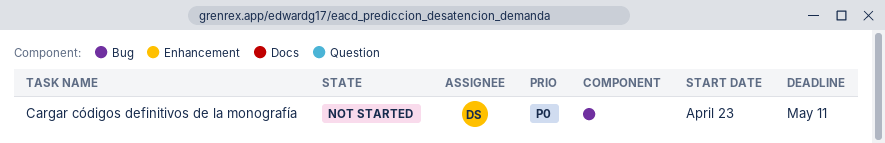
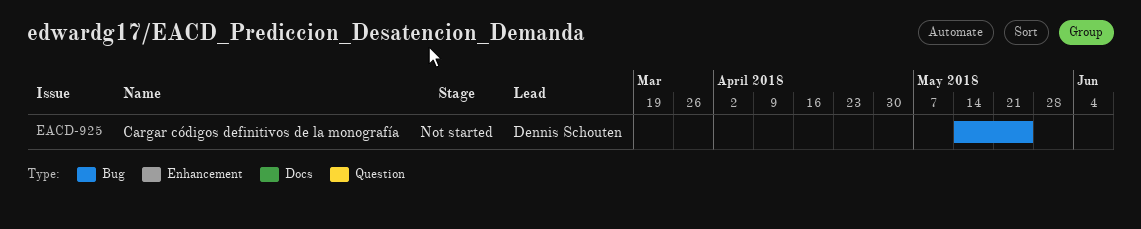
Cargar códigos definitivos de la monografía, start: Apr 23 -> May 14
Cargar códigos definitivos de la monografía, due: May 11 -> May 25

